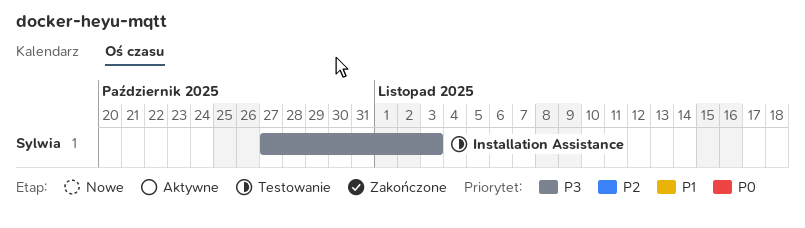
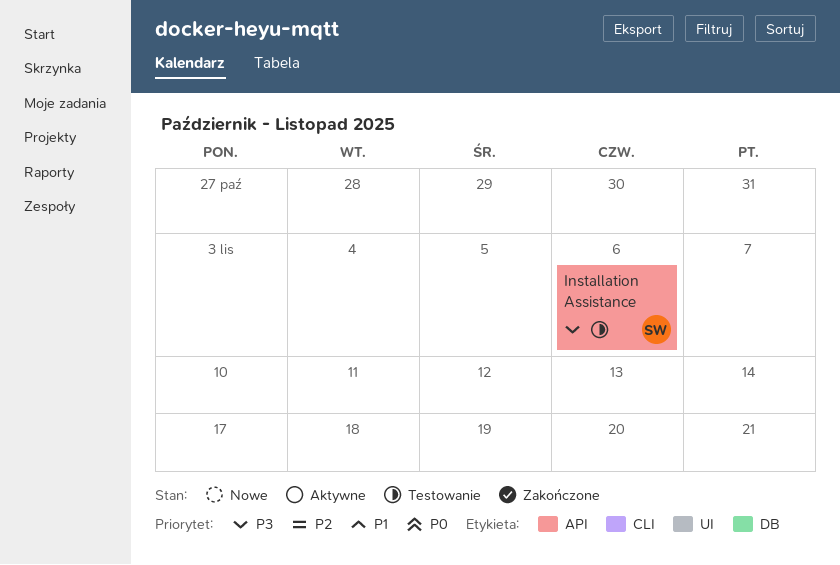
Installation Assistance, due: Nov 3 -> Nov 6

